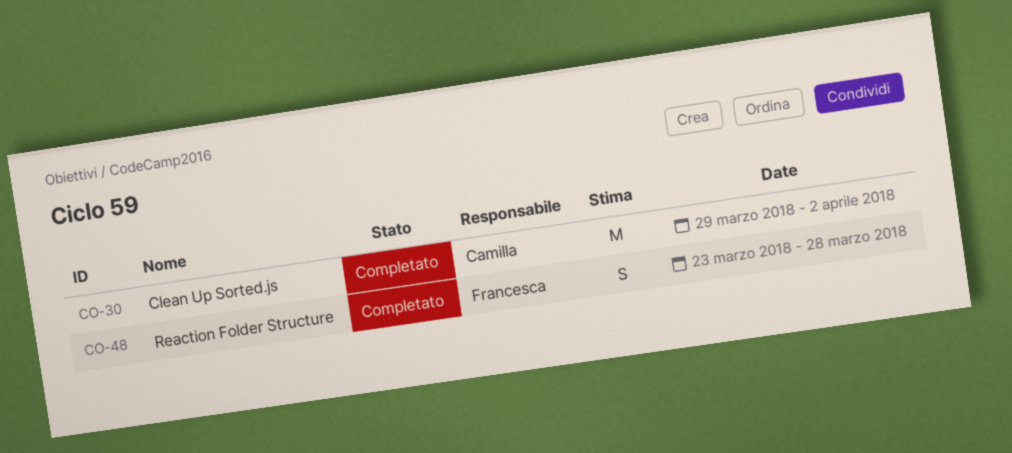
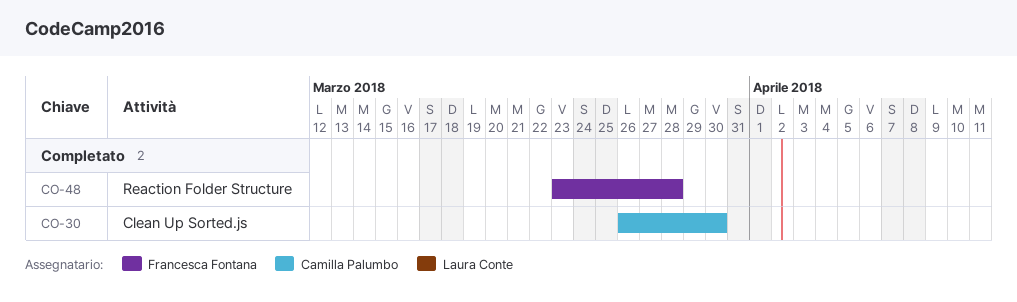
CO-30, start: Mar 29 -> Mar 26
CO-30, due: Apr 2 -> Mar 30

